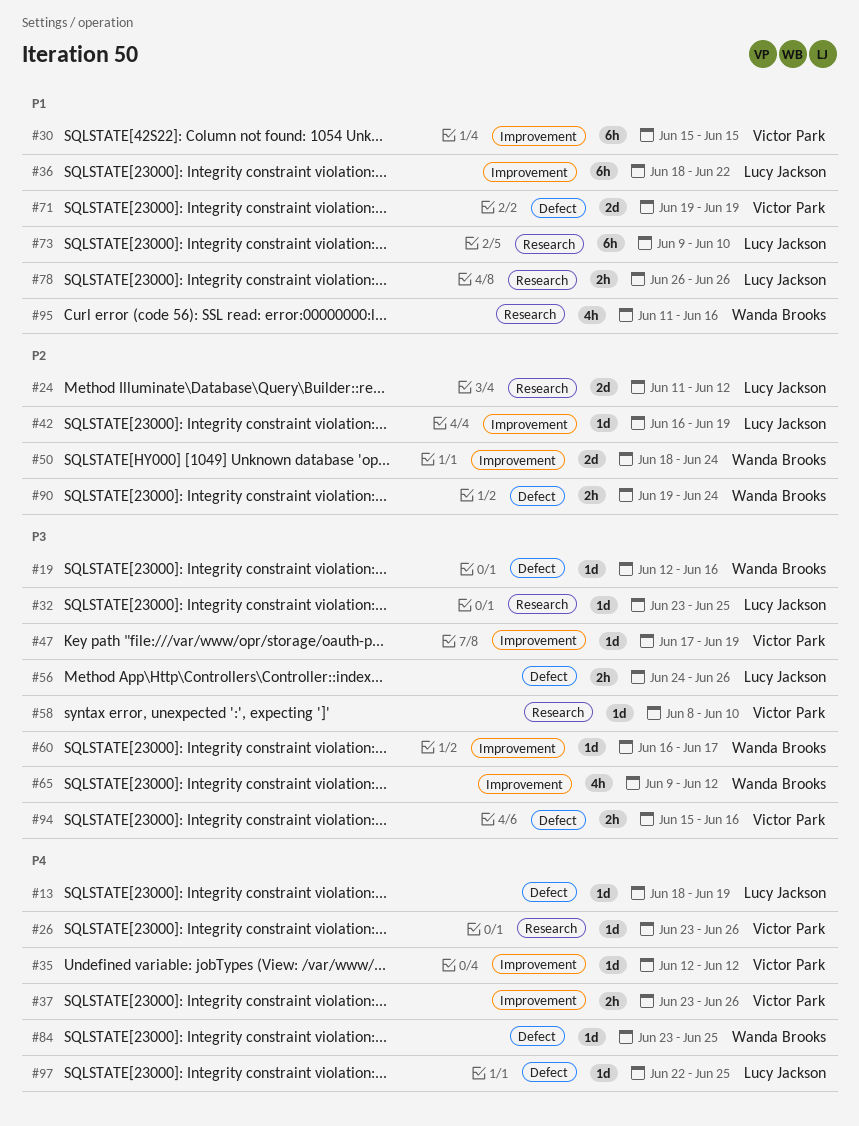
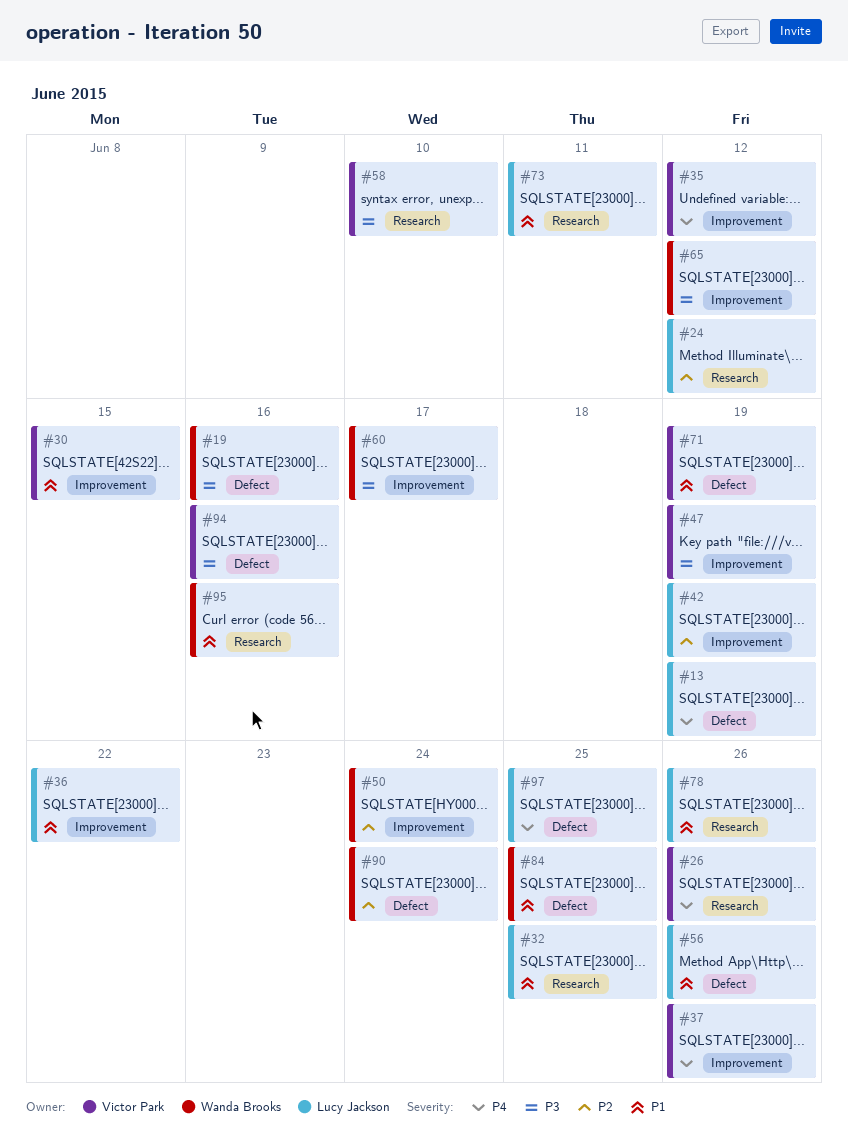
#32, priority: P3 -> P1
#56, priority: P3 -> P1
#73, due: Jun 10 -> Jun 11
#84, priority: P4 -> P1

